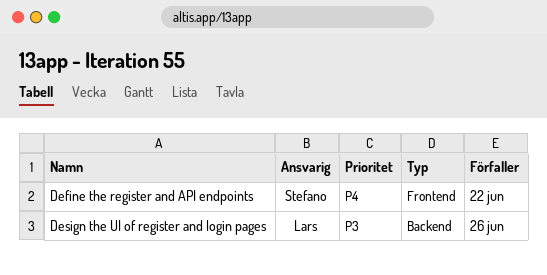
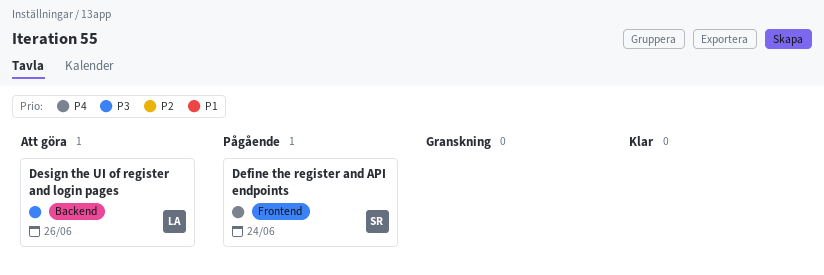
Define the register and API endpoints, due: Jun 22 -> Jun 24

